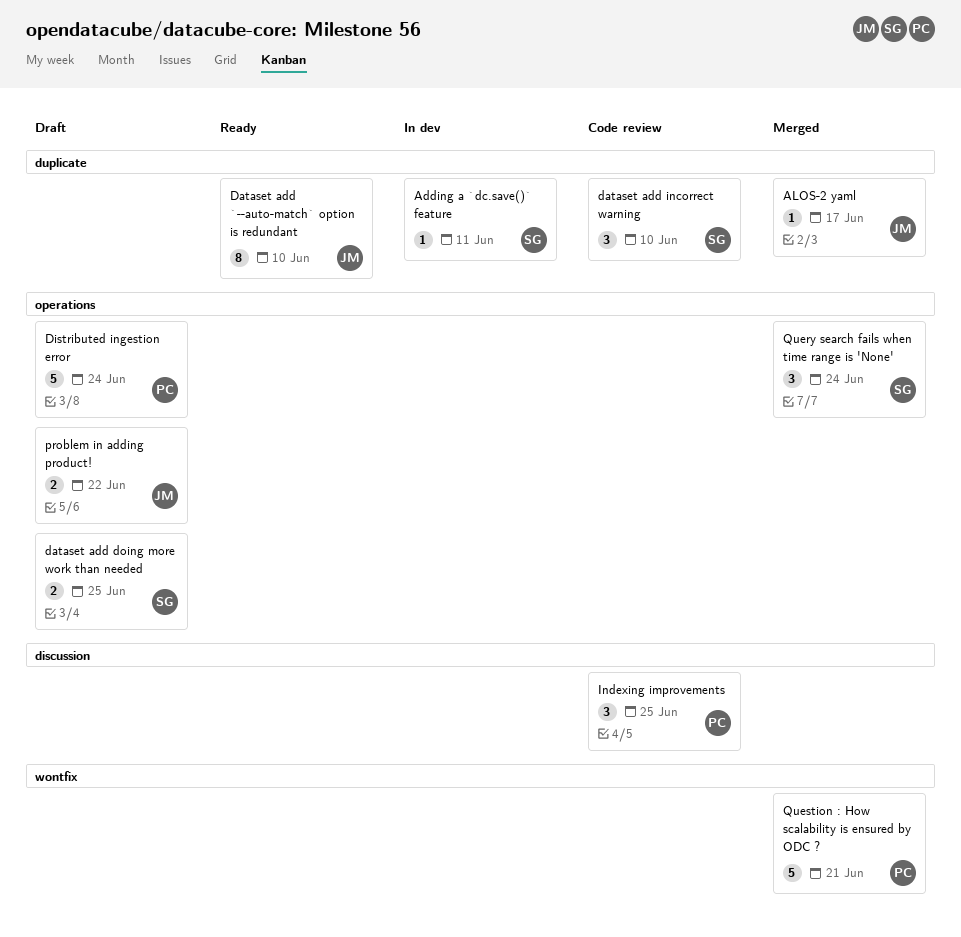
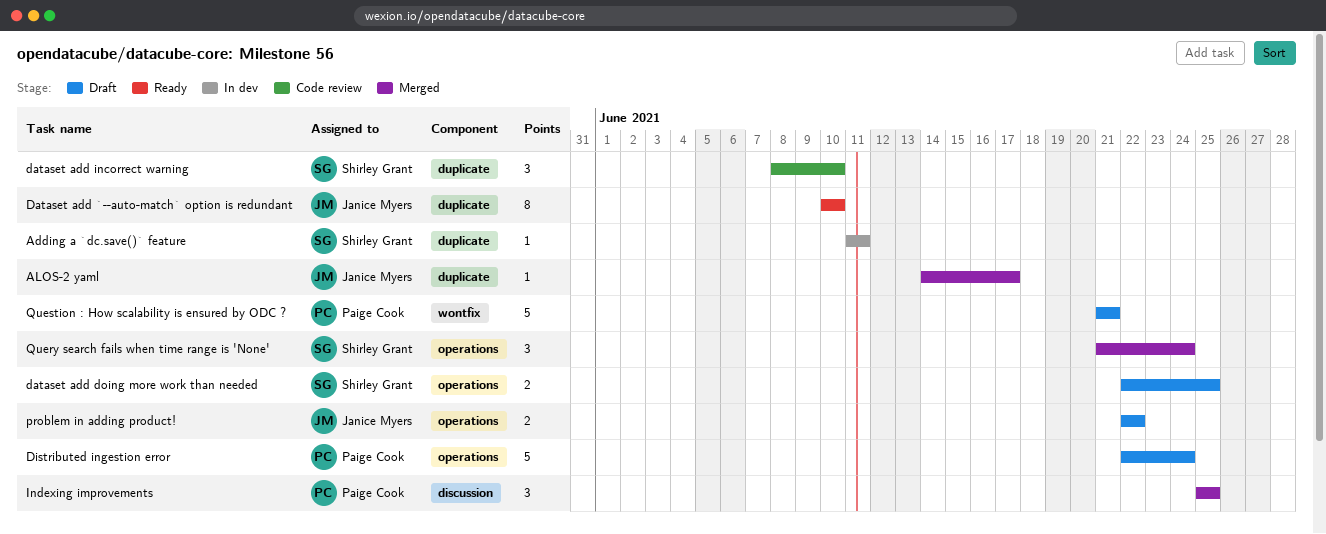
Indexing improvements, status: Code review -> Merged
Question : How scalability is ensured by ODC ?, status: Merged -> Draft

